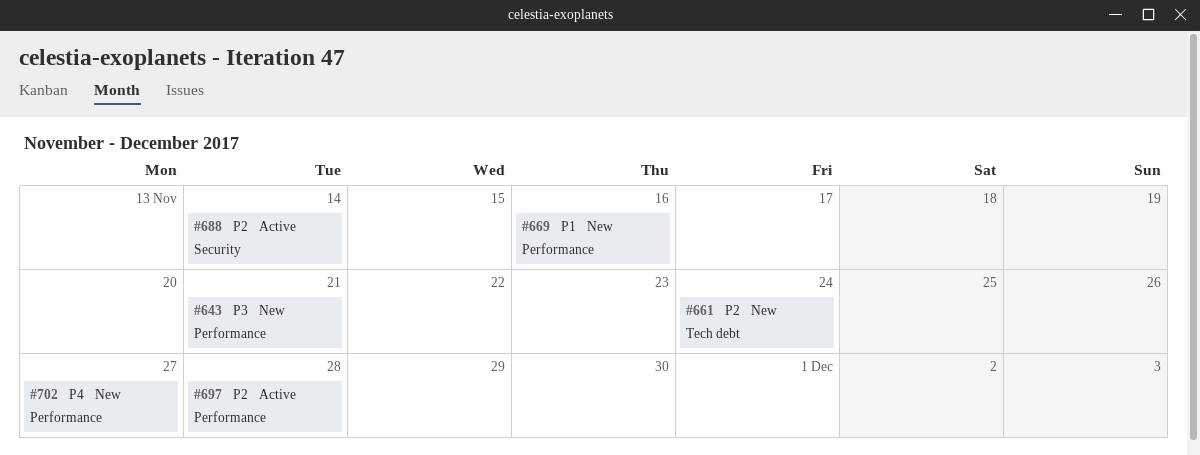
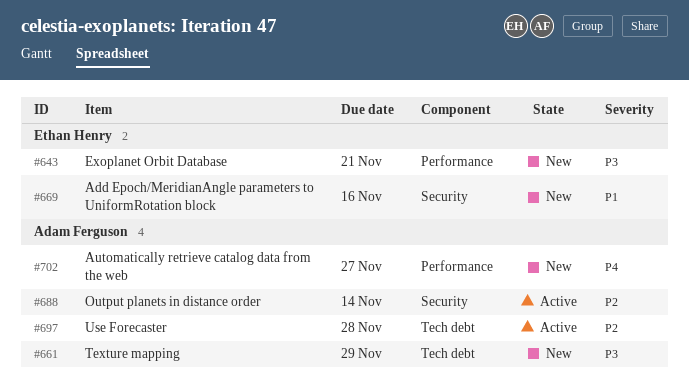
#661, priority: P2 -> P3
#661, due: Nov 24 -> Nov 29
#669, label: Performance -> Security
#697, label: Performance -> Tech debt

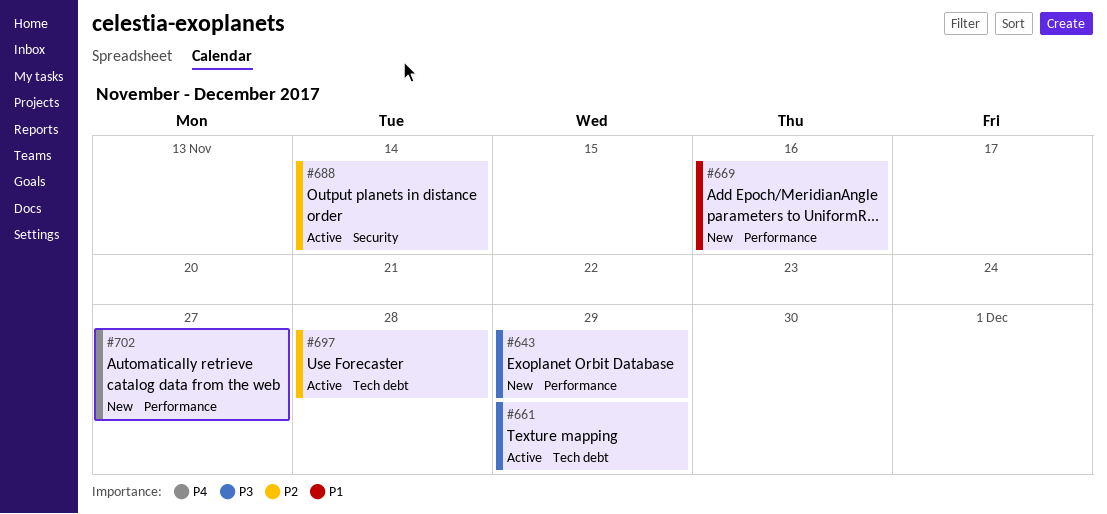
#643, due: Nov 21 -> Nov 29
#661, status: New -> Active
#669, label: Security -> Performance

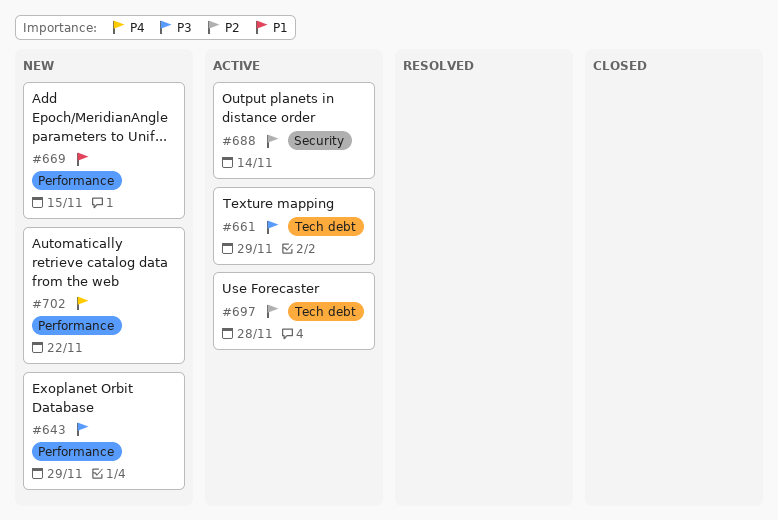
#669, due: Nov 16 -> Nov 15
#702, due: Nov 27 -> Nov 22

